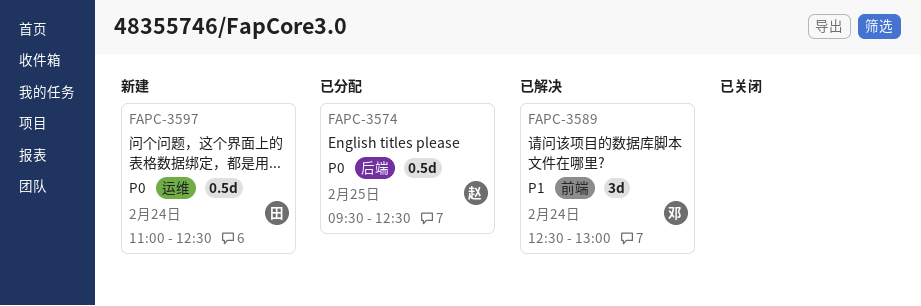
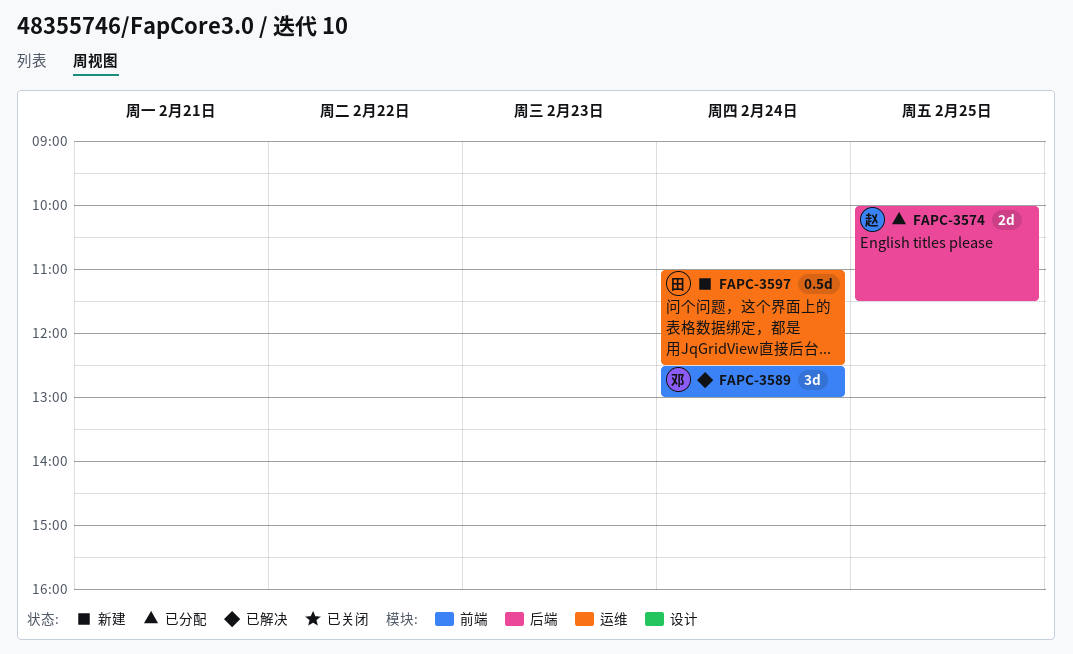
FAPC-3574, estimate: 0.5d -> 2d
FAPC-3574, begins: 09:30 -> 10:00
FAPC-3574, ends: 12:30 -> 11:30

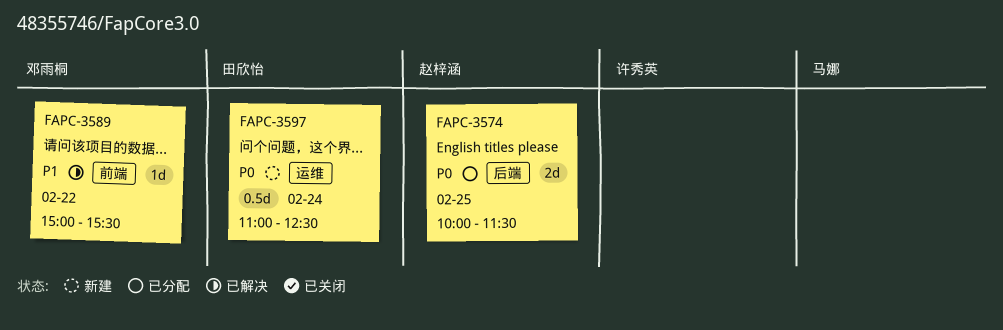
FAPC-3589, estimate: 3d -> 1d
FAPC-3589, day: Feb 24 -> Feb 22
FAPC-3589, begins: 12:30 -> 15:00
FAPC-3589, ends: 13:00 -> 15:30

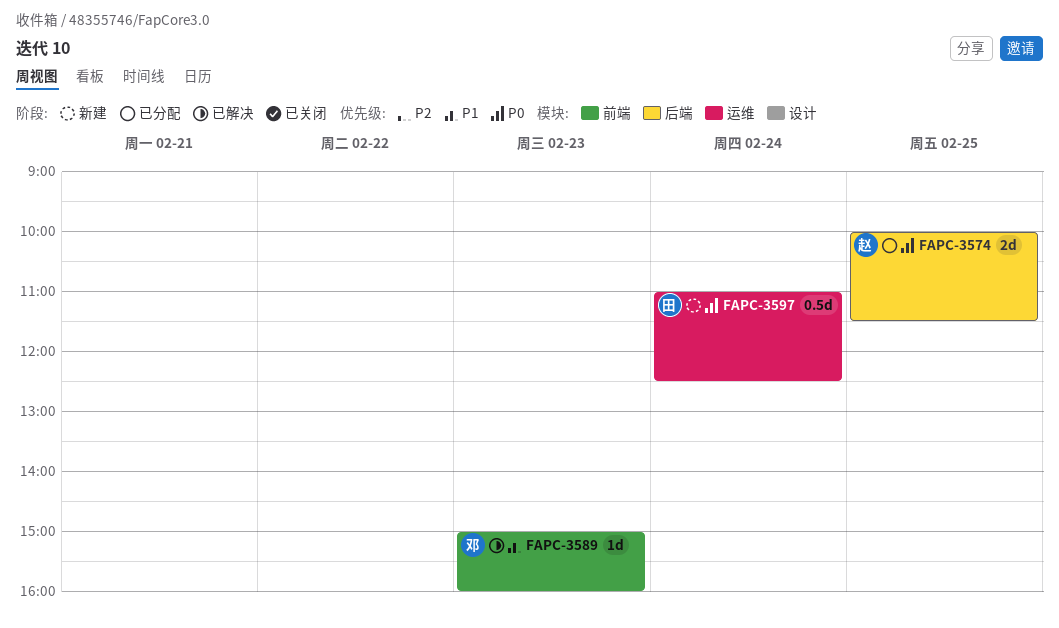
FAPC-3589, day: Feb 22 -> Feb 23
FAPC-3589, ends: 15:30 -> 16:00

